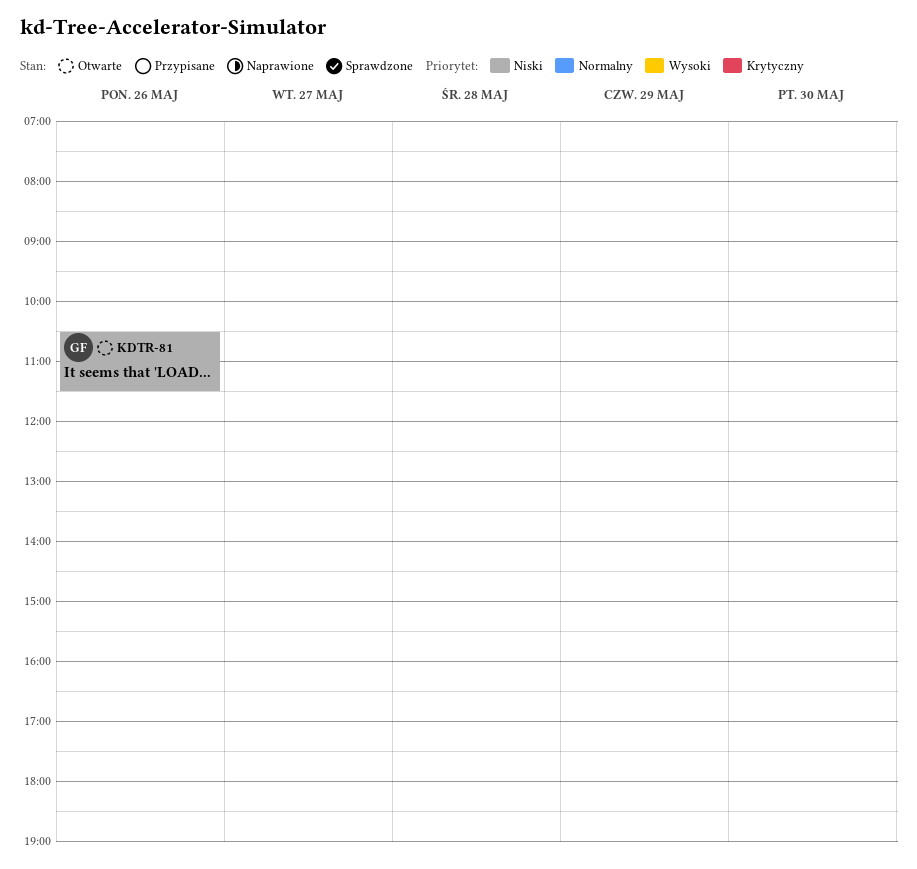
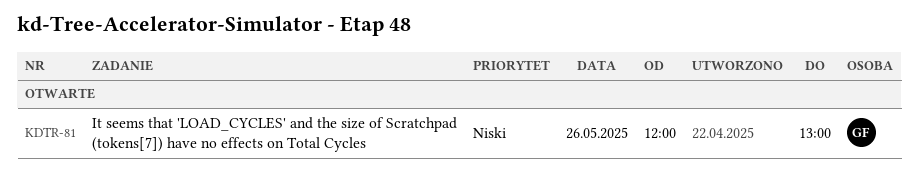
KDTR-81, begins: 10:30 -> 12:00
KDTR-81, ends: 11:30 -> 13:00

